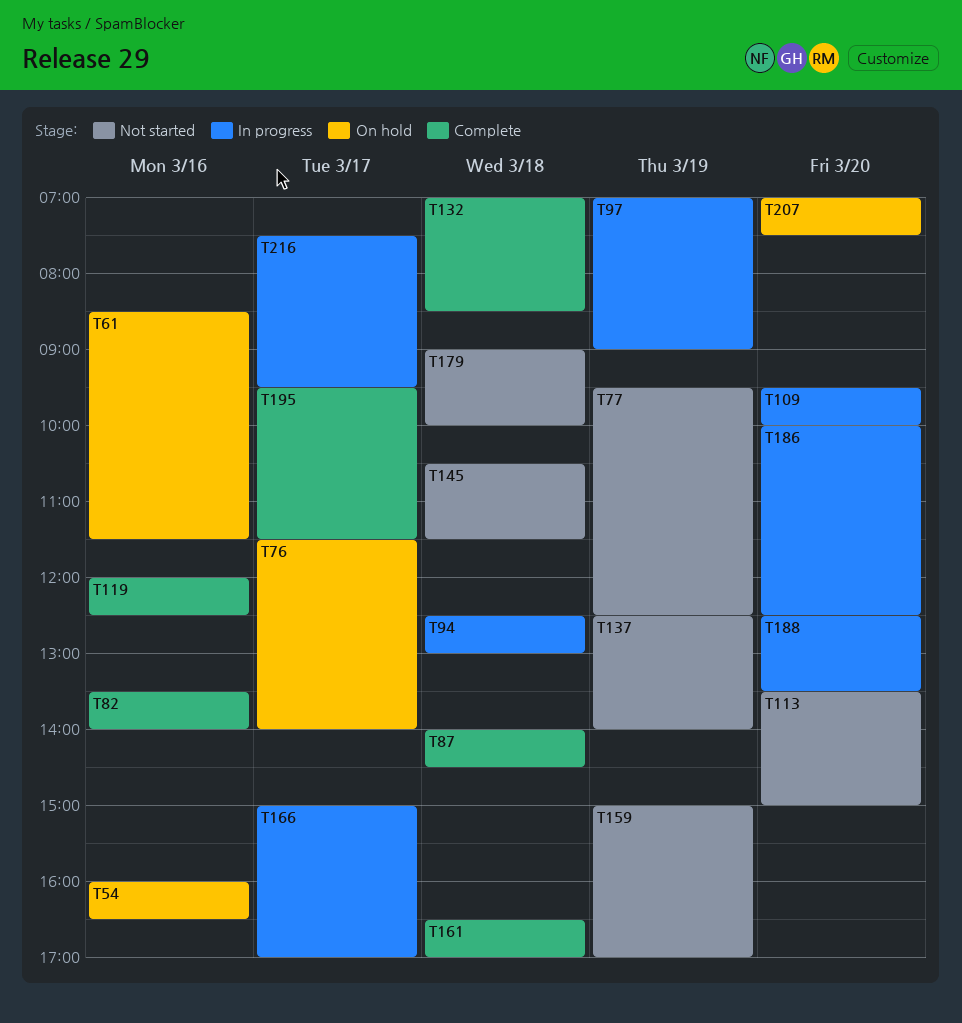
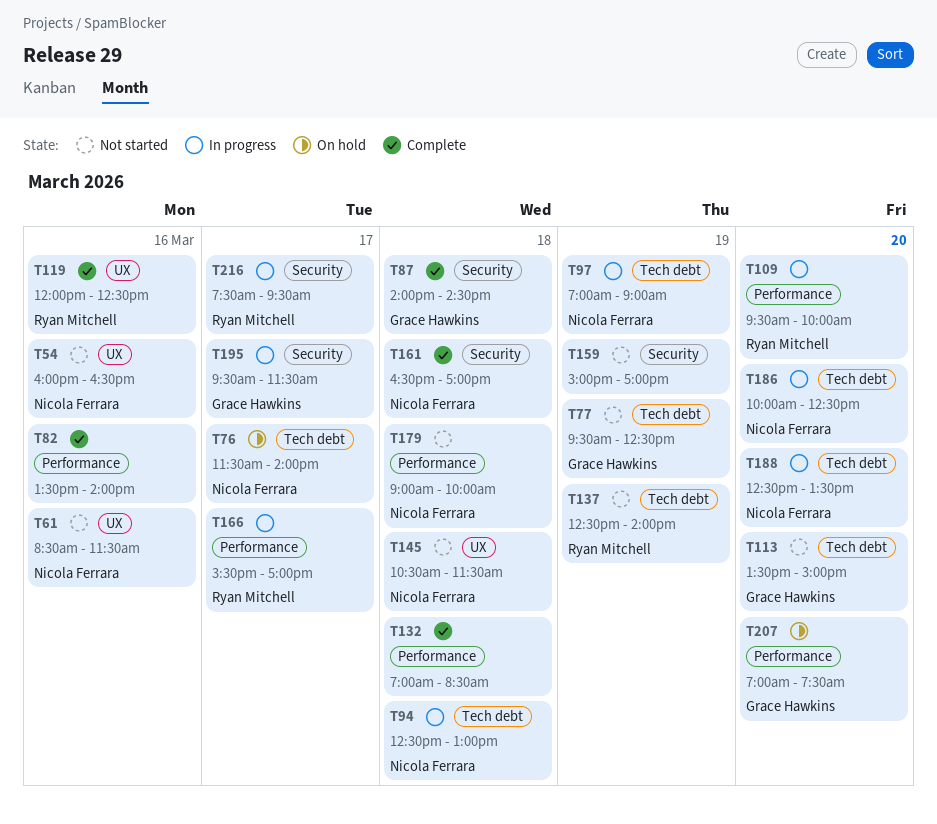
T54, status: On hold -> Not started
T61, status: On hold -> Not started
T166, begins: 15:00 -> 15:30
T195, status: Complete -> In progress

